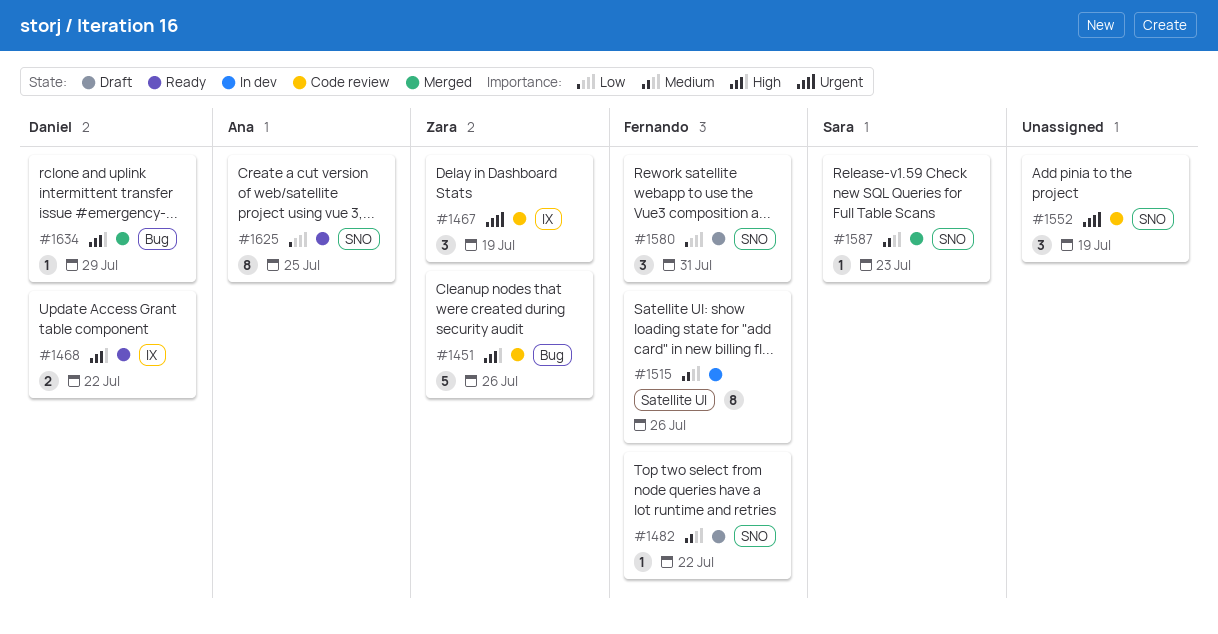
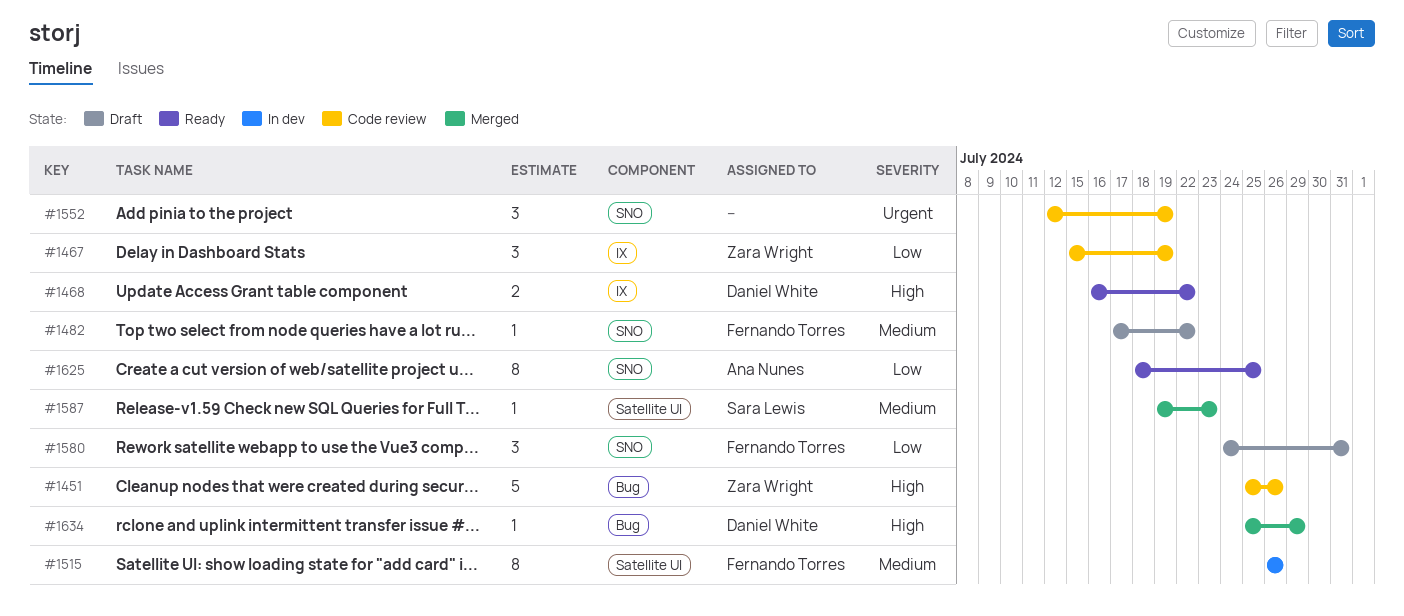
#1467, priority: Urgent -> Low
#1587, label: SNO -> Satellite UI

